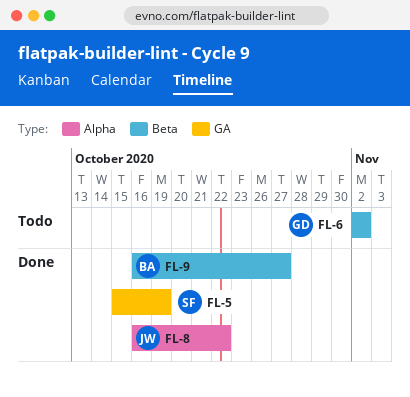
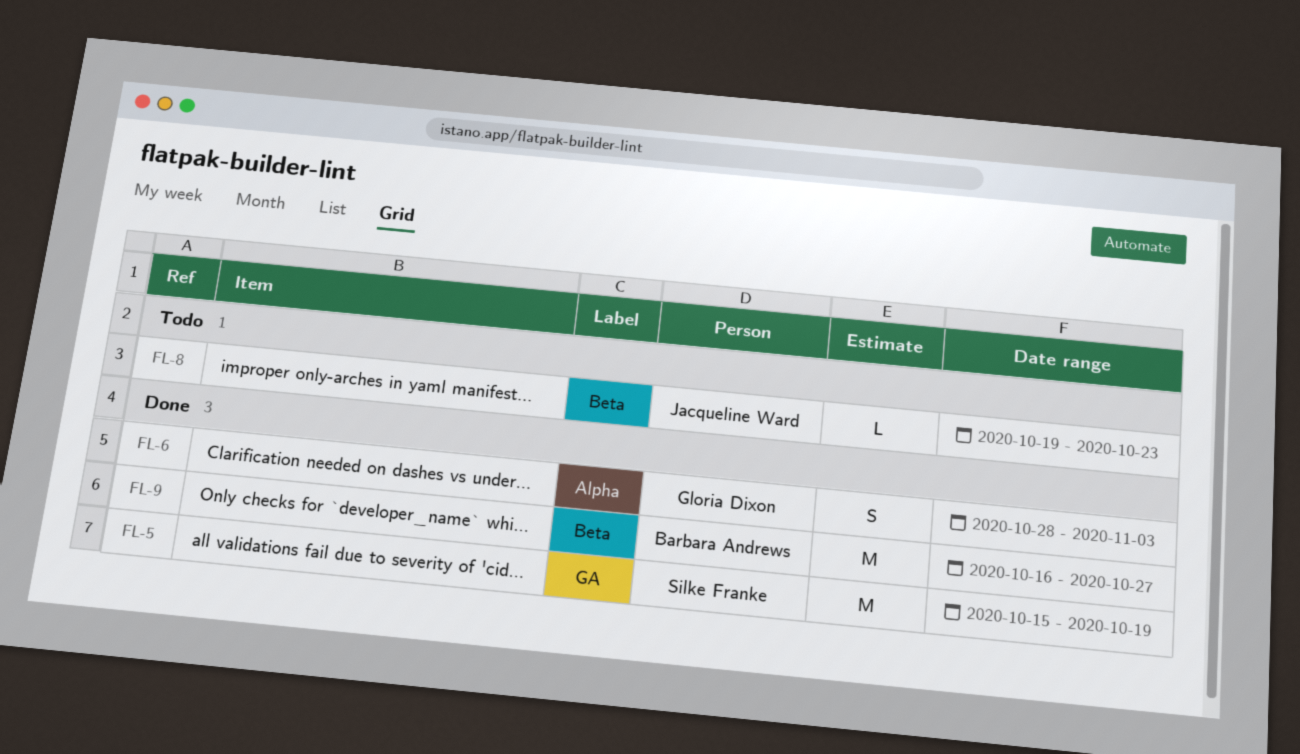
FL-6, status: Todo -> Done
FL-6, label: Beta -> Alpha
FL-6, start: Nov 2 -> Oct 28
FL-6, due: Nov 2 -> Nov 3
FL-8, status: Done -> Todo
FL-8, label: Alpha -> Beta
FL-8, start: Oct 16 -> Oct 19
FL-8, due: Oct 22 -> Oct 23

